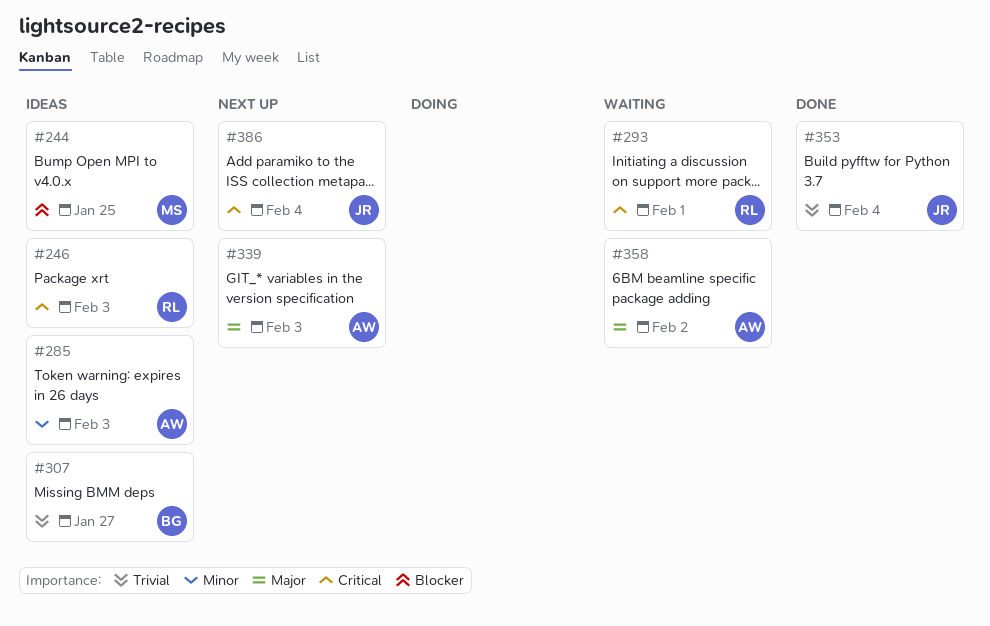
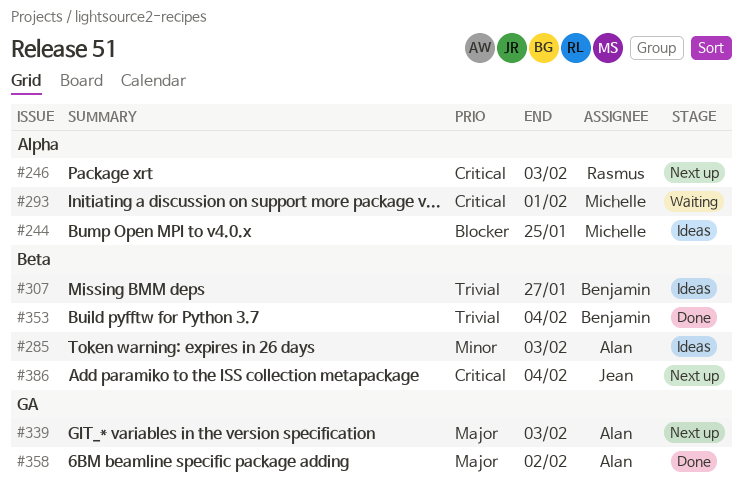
#246, status: Ideas -> Next up
#293, owner: Rasmus -> Michelle
#353, owner: Jean -> Benjamin
#358, status: Waiting -> Done

